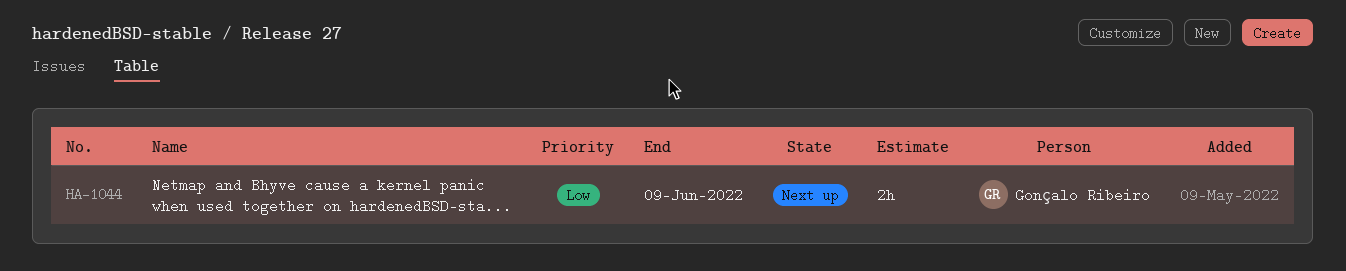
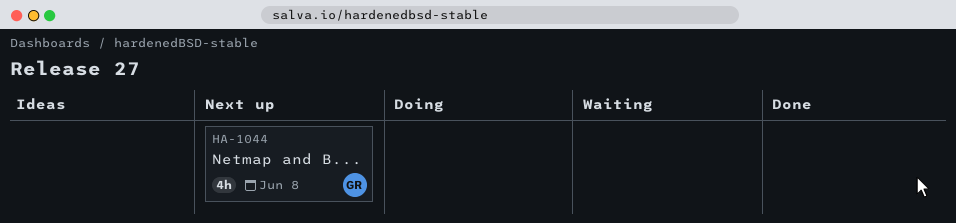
HA-1044, estimate: 2h -> 4h
HA-1044, due: Jun 9 -> Jun 8

